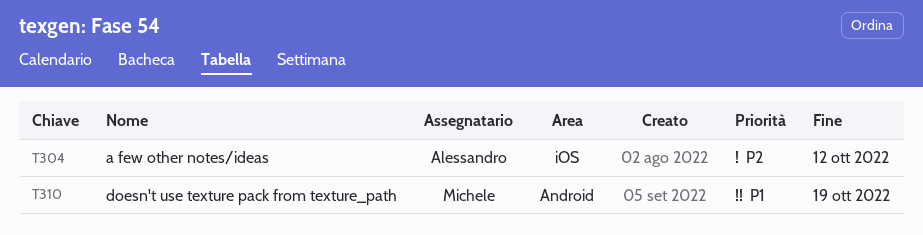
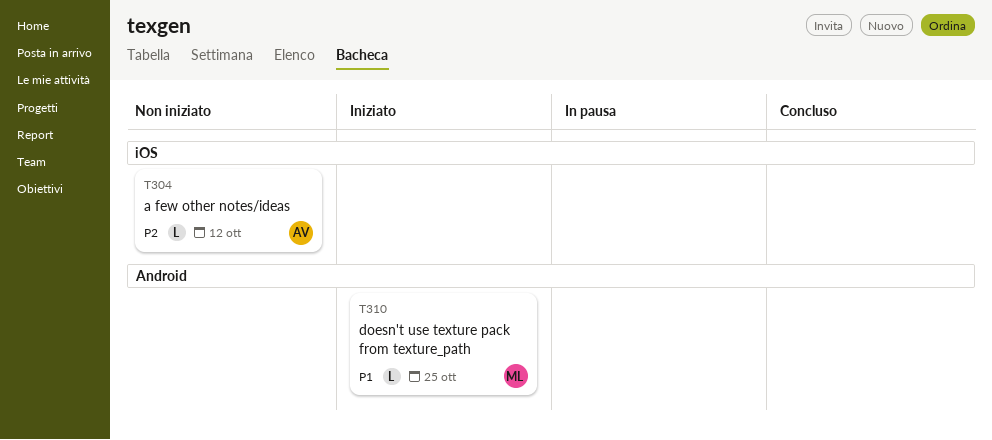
T310, due: Oct 19 -> Oct 25

